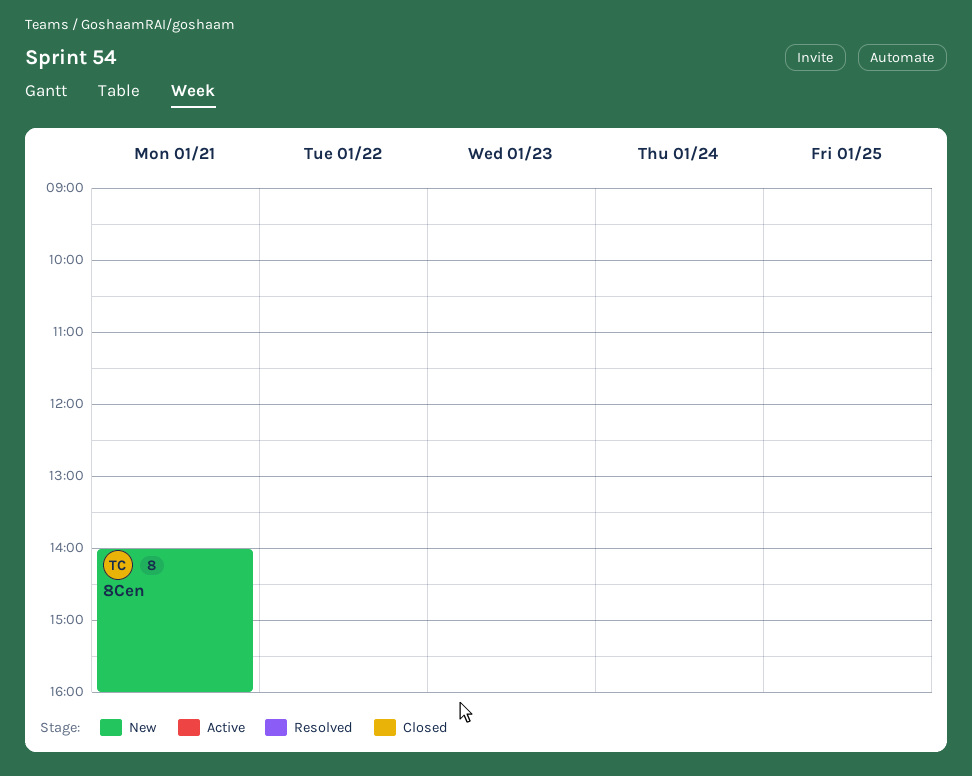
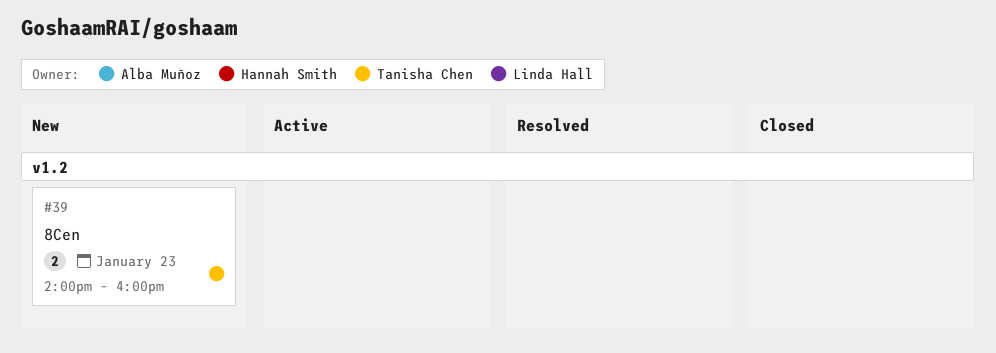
8Cen, estimate: 8 -> 2
8Cen, day: Jan 21 -> Jan 23

